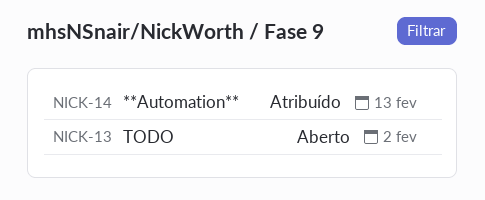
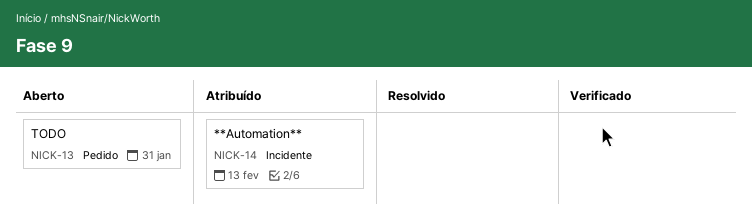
NICK-13, due: Feb 2 -> Jan 31

